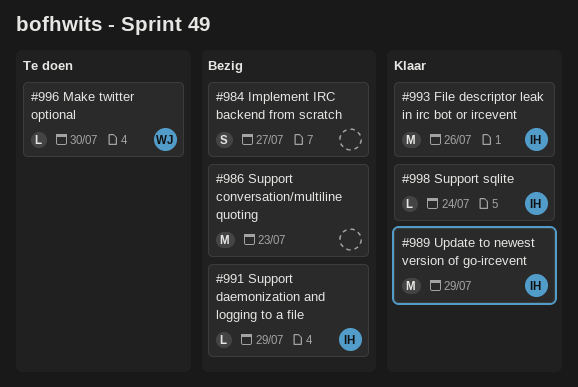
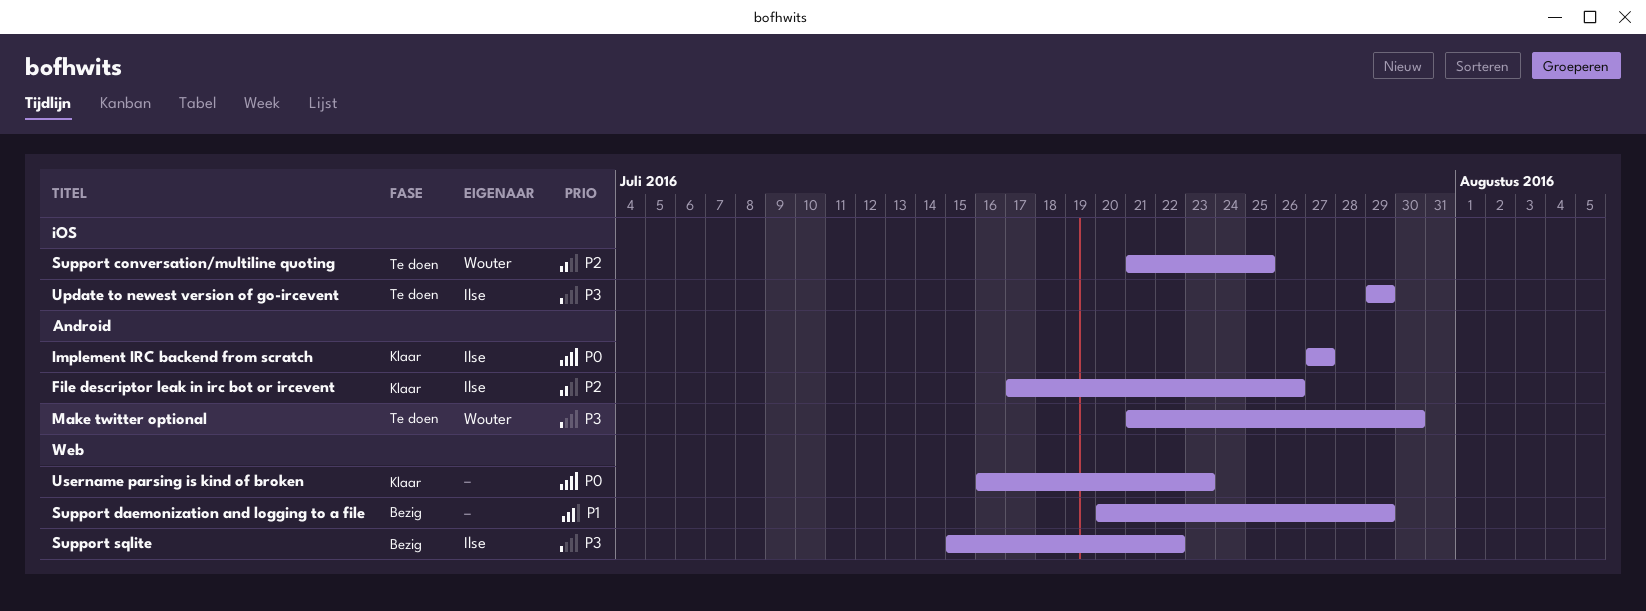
Implement IRC backend from scratch, status: Bezig -> Klaar
Implement IRC backend from scratch, owner: none -> Ilse
Support conversation/multiline quoting, status: Bezig -> Te doen
Support conversation/multiline quoting, owner: none -> Wouter
Support conversation/multiline quoting, due: Jul 23 -> Jul 25
Support daemonization and logging to a file, owner: Ilse -> none
Support sqlite, status: Klaar -> Bezig
Support sqlite, due: Jul 24 -> Jul 22
Update to newest version of go-ircevent, status: Klaar -> Te doen
Username parsing is kind of broken: none -> present

